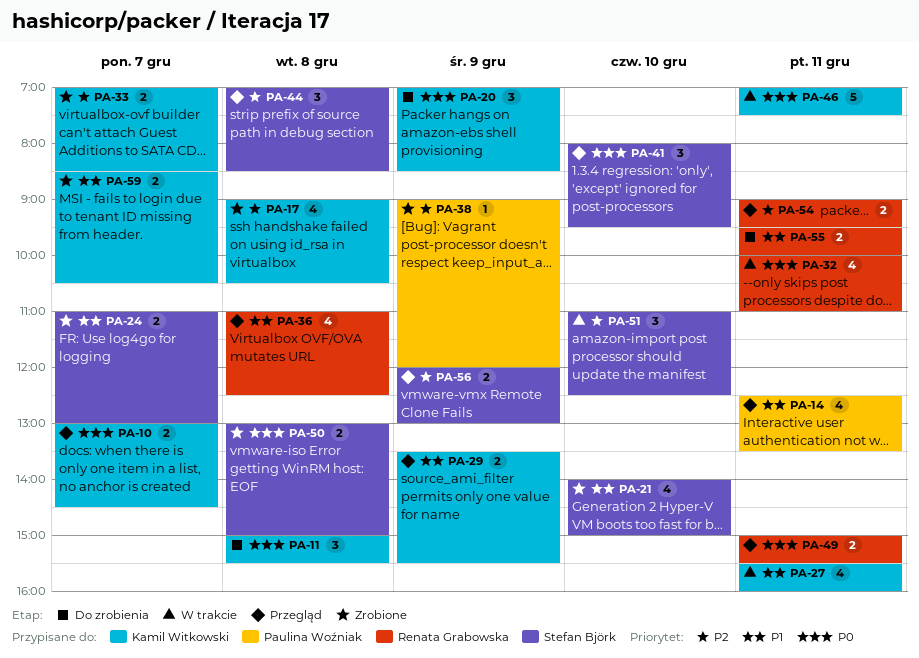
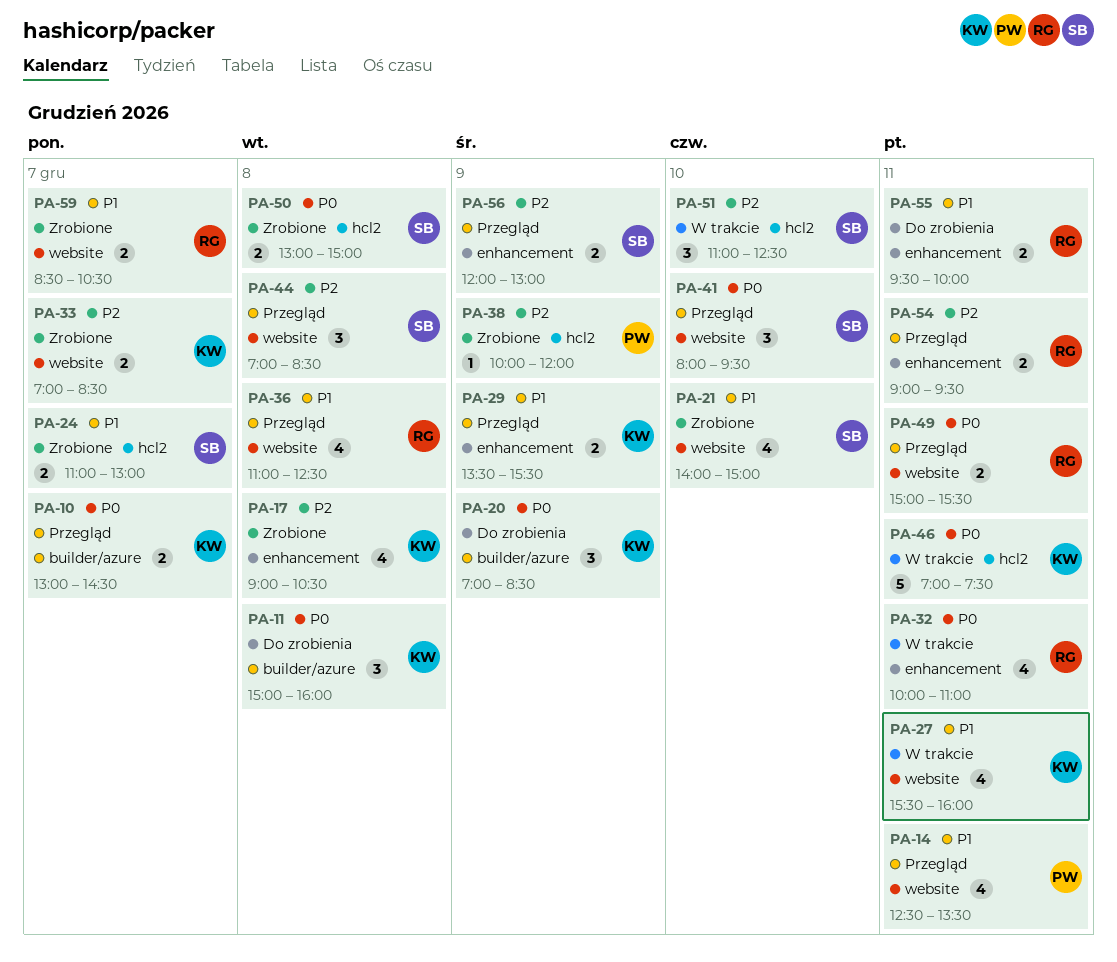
PA-11, ends: 15:30 -> 16:00
PA-38, begins: 09:00 -> 10:00
PA-59, owner: Kamil Witkowski -> Renata Grabowska

